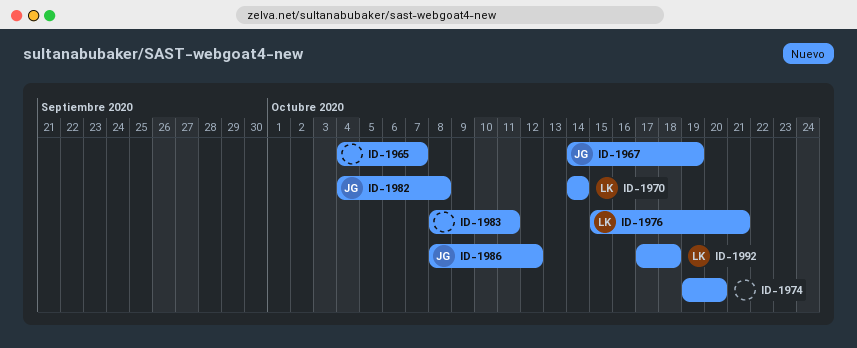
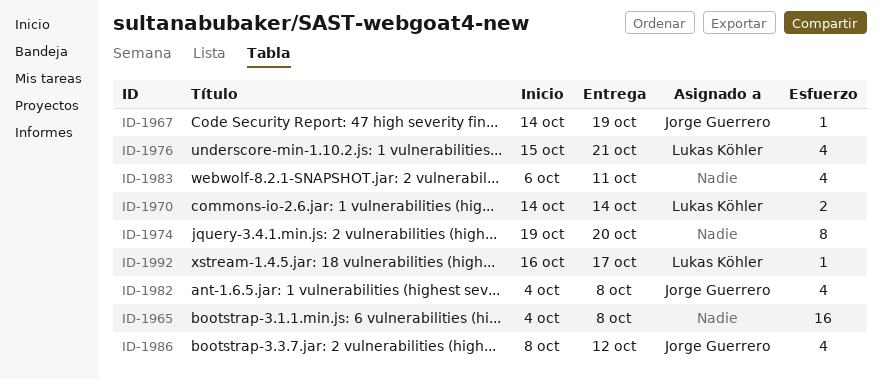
ID-1965, due: Oct 7 -> Oct 8
ID-1983, start: Oct 8 -> Oct 6
ID-1992, start: Oct 17 -> Oct 16
ID-1992, due: Oct 18 -> Oct 17

